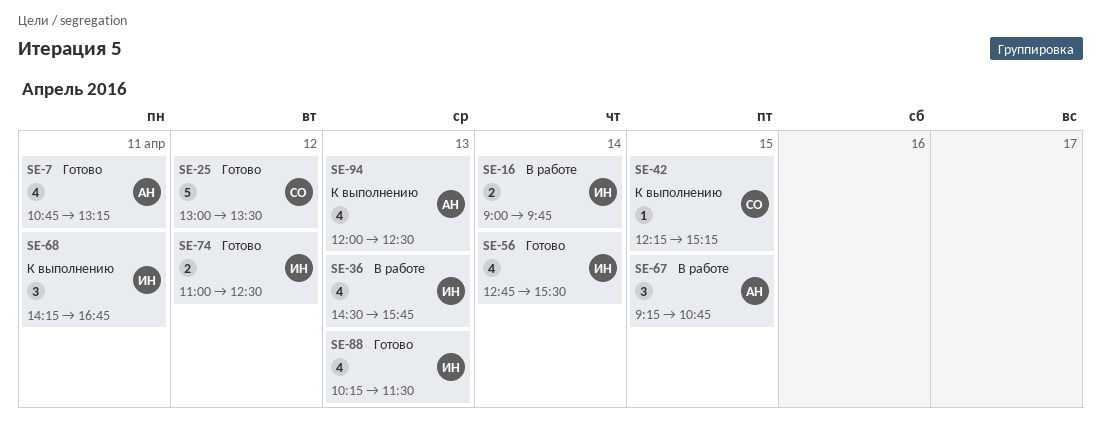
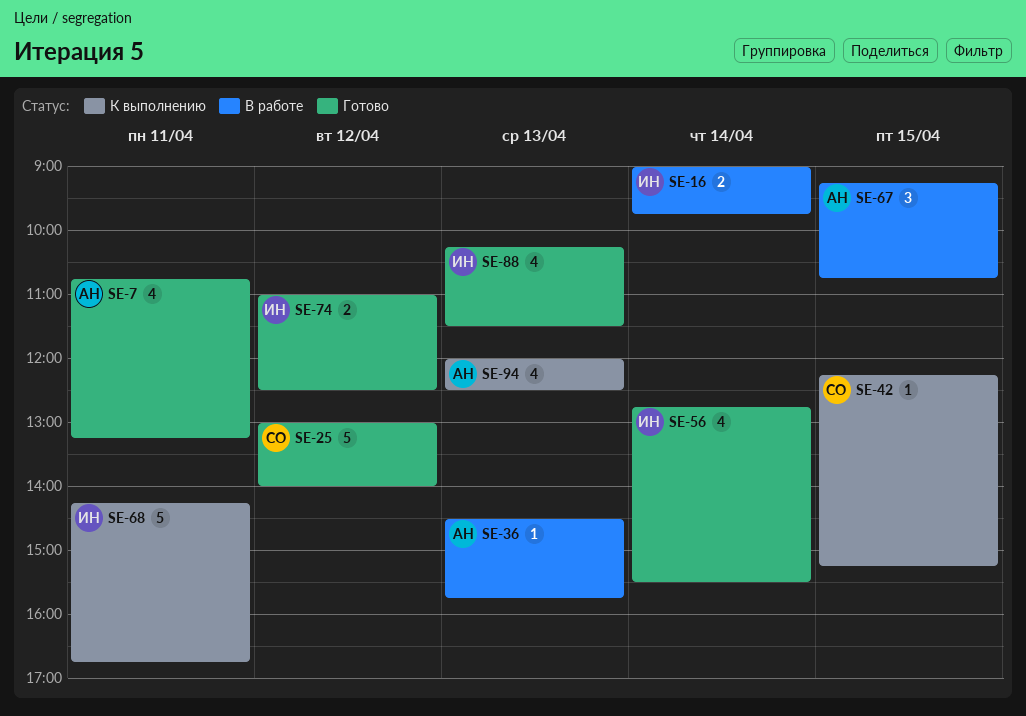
SE-25, ends: 13:30 -> 14:00
SE-36, owner: ИН -> АН
SE-36, estimate: 4 -> 1
SE-68, estimate: 3 -> 5

